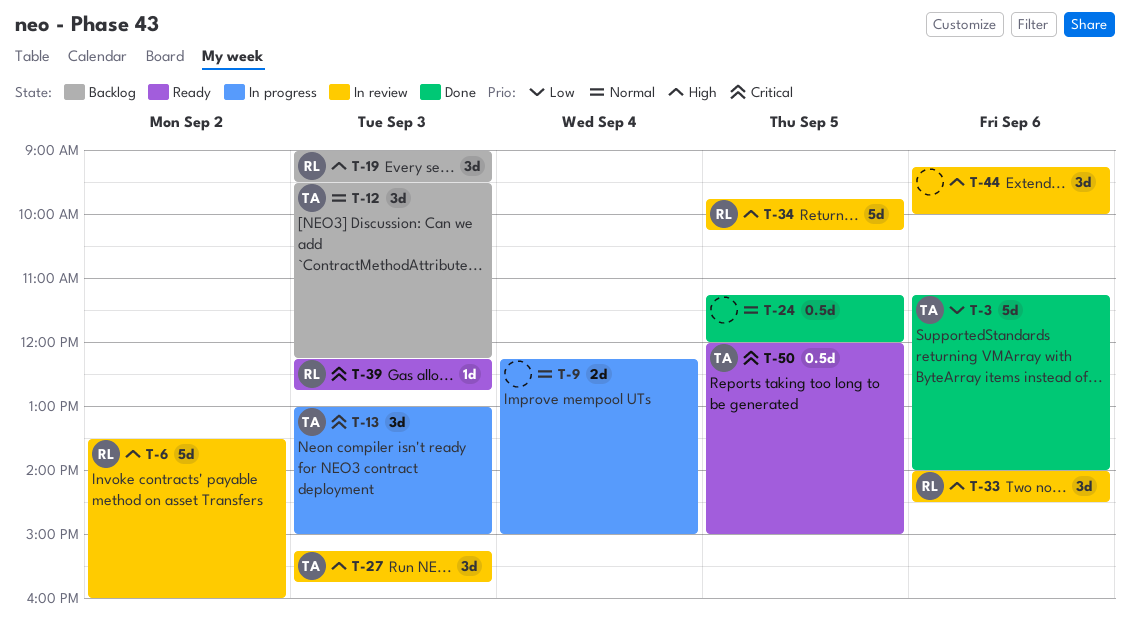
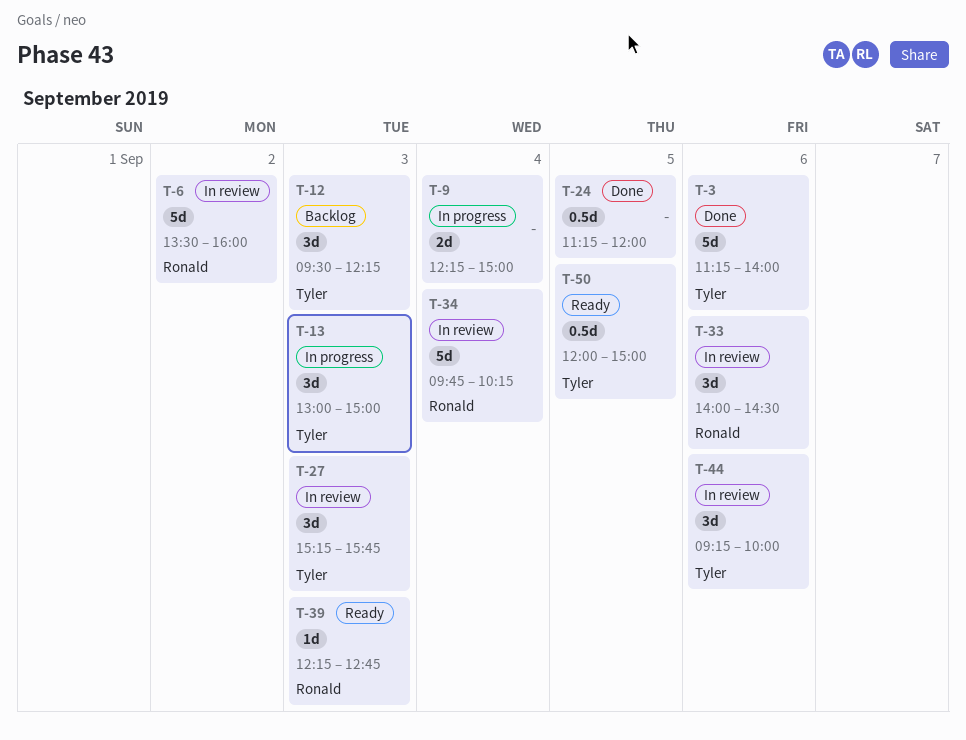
T-19: present -> none
T-34, day: Sep 5 -> Sep 4
T-44, owner: none -> Tyler

